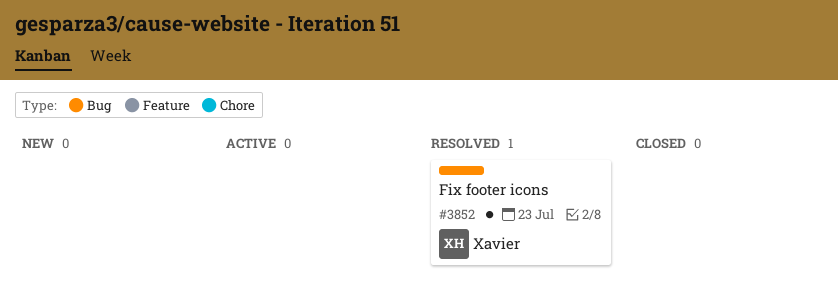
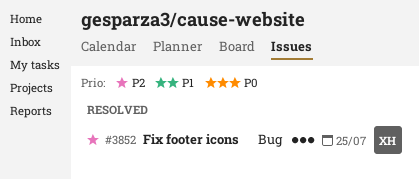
#3852, estimate: 1 -> 3
#3852, due: Jul 23 -> Jul 25

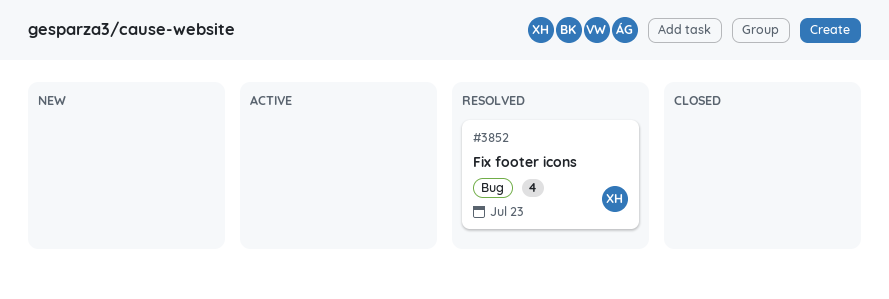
#3852, estimate: 3 -> 4
#3852, due: Jul 25 -> Jul 23

